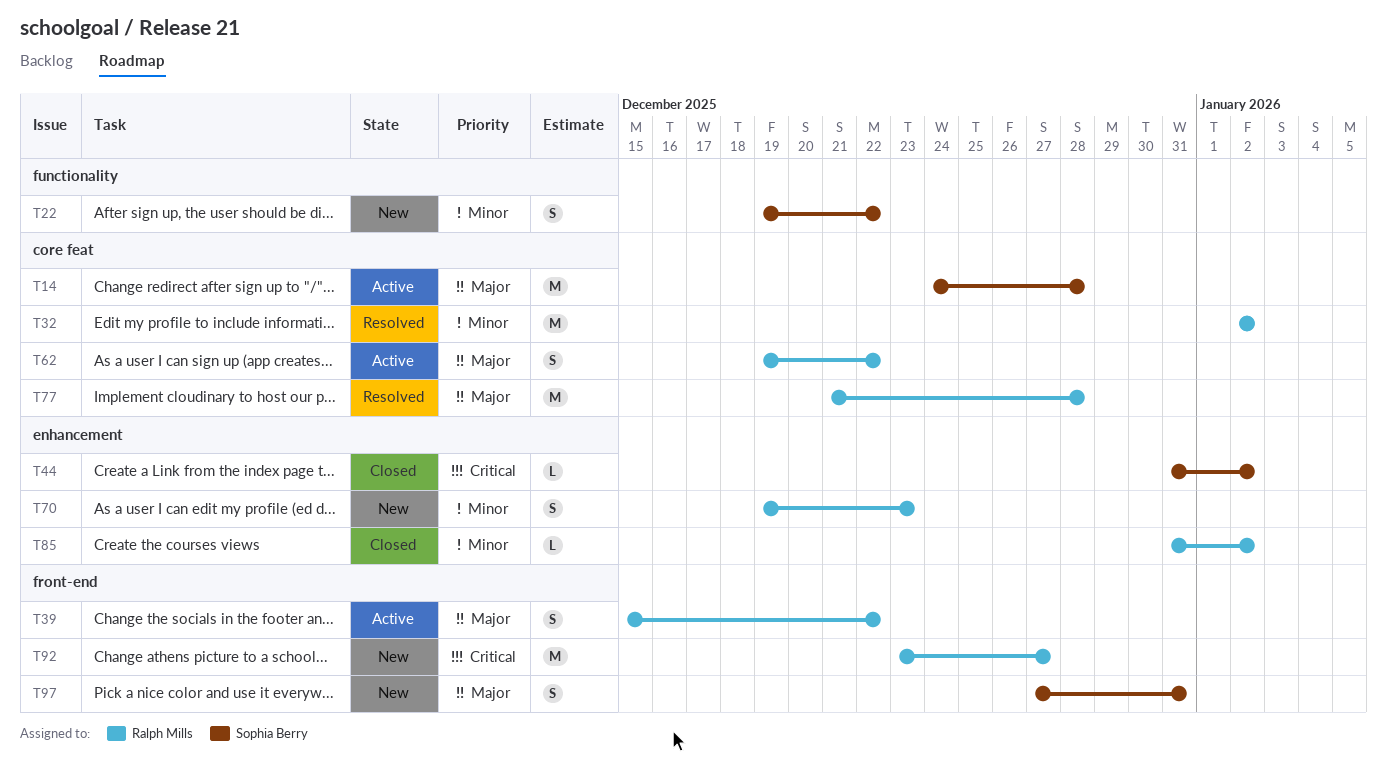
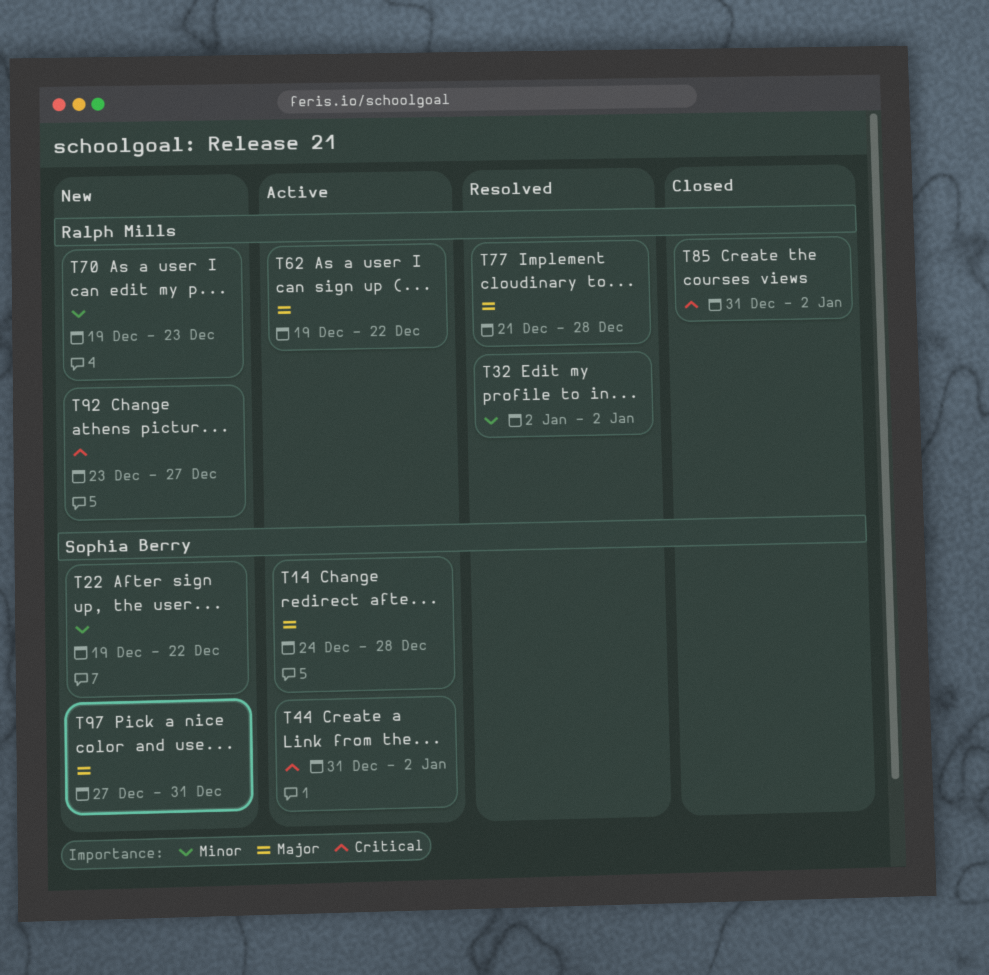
T39: present -> none
T44, status: Closed -> Active
T85, priority: Minor -> Critical

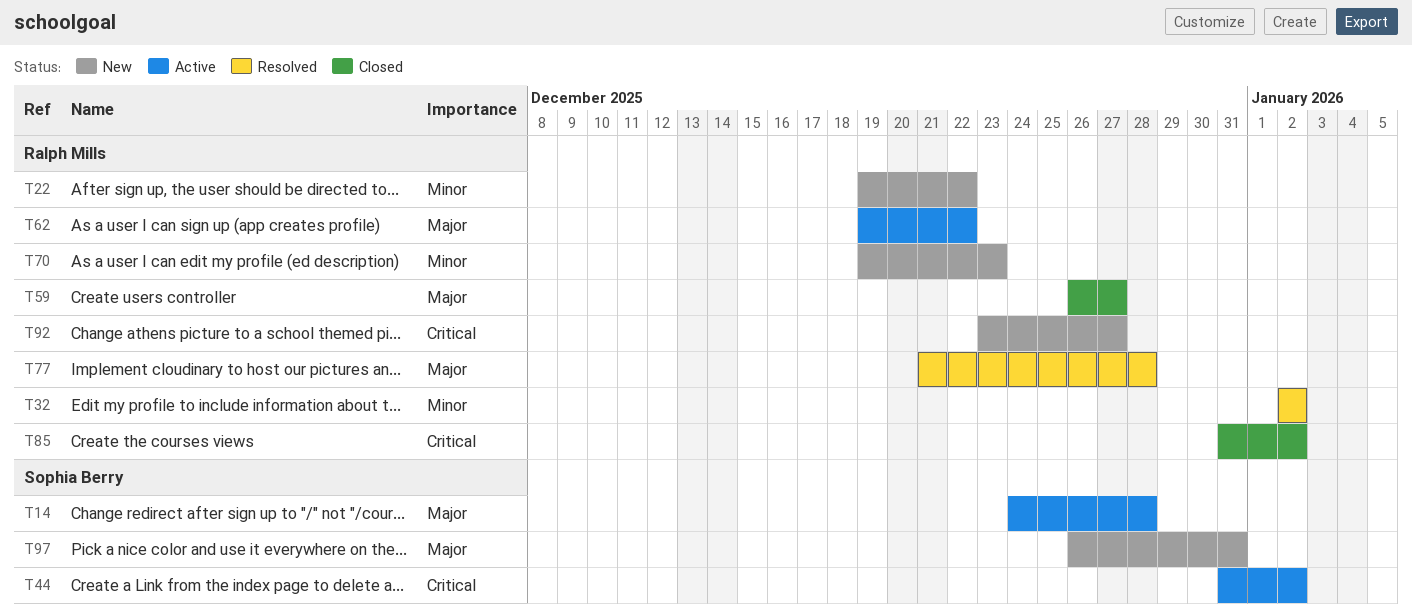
T22, owner: Sophia Berry -> Ralph Mills
T59: none -> present
T97, start: Dec 27 -> Dec 26

